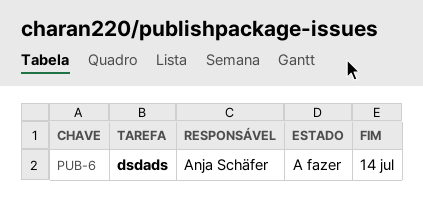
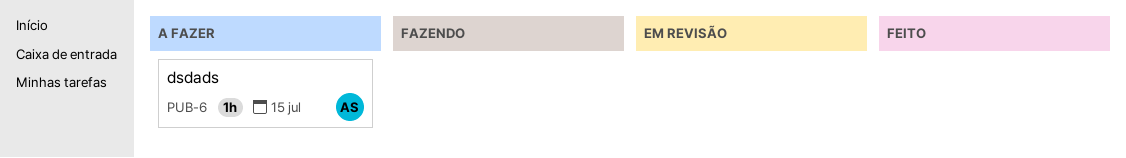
PUB-6, due: Jul 14 -> Jul 15

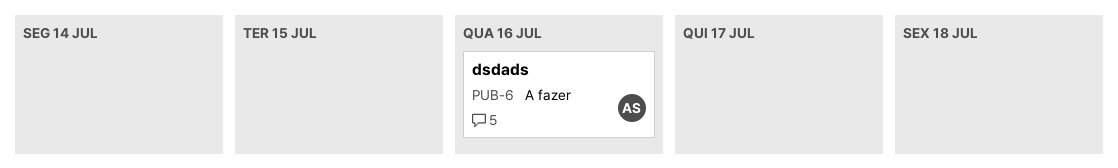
PUB-6, due: Jul 15 -> Jul 16

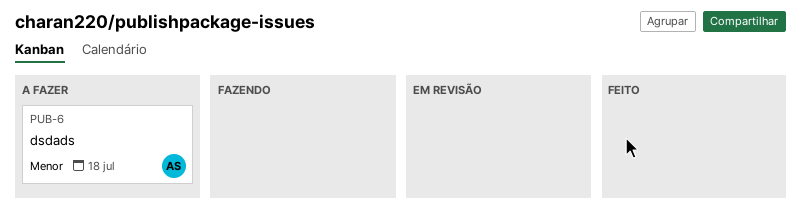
PUB-6, due: Jul 16 -> Jul 18

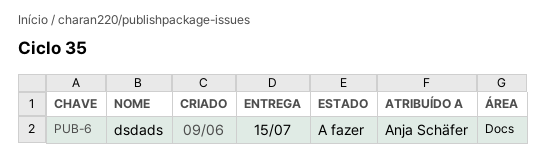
PUB-6, due: Jul 18 -> Jul 15

